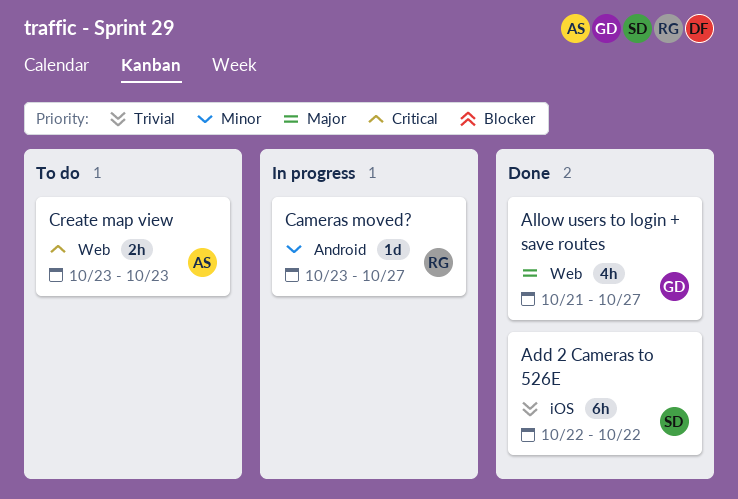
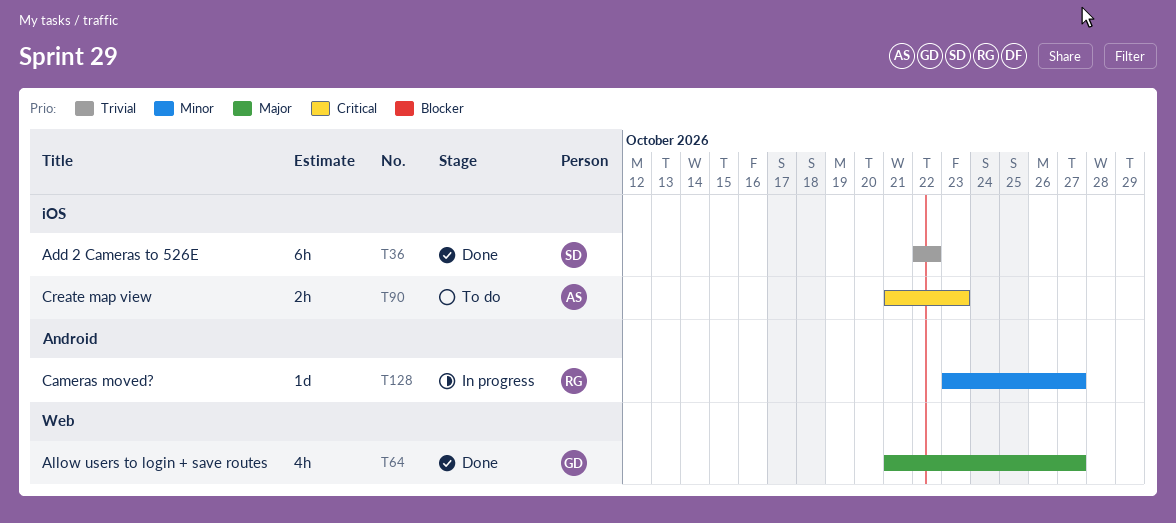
Create map view, label: Web -> iOS
Create map view, start: Oct 23 -> Oct 21

